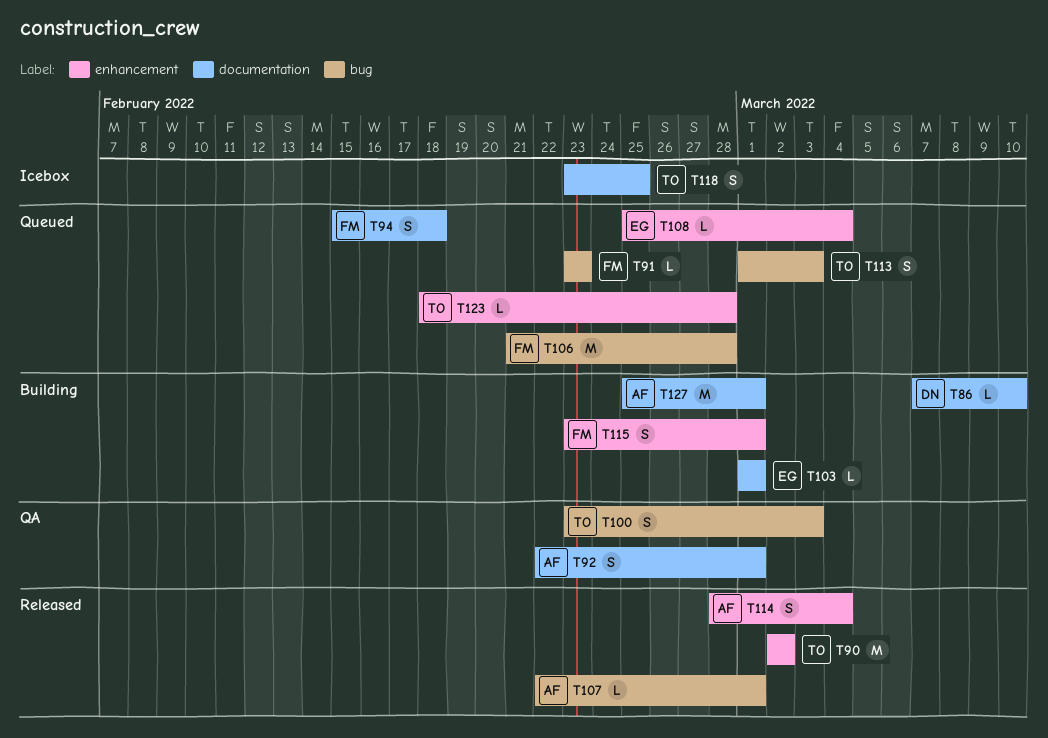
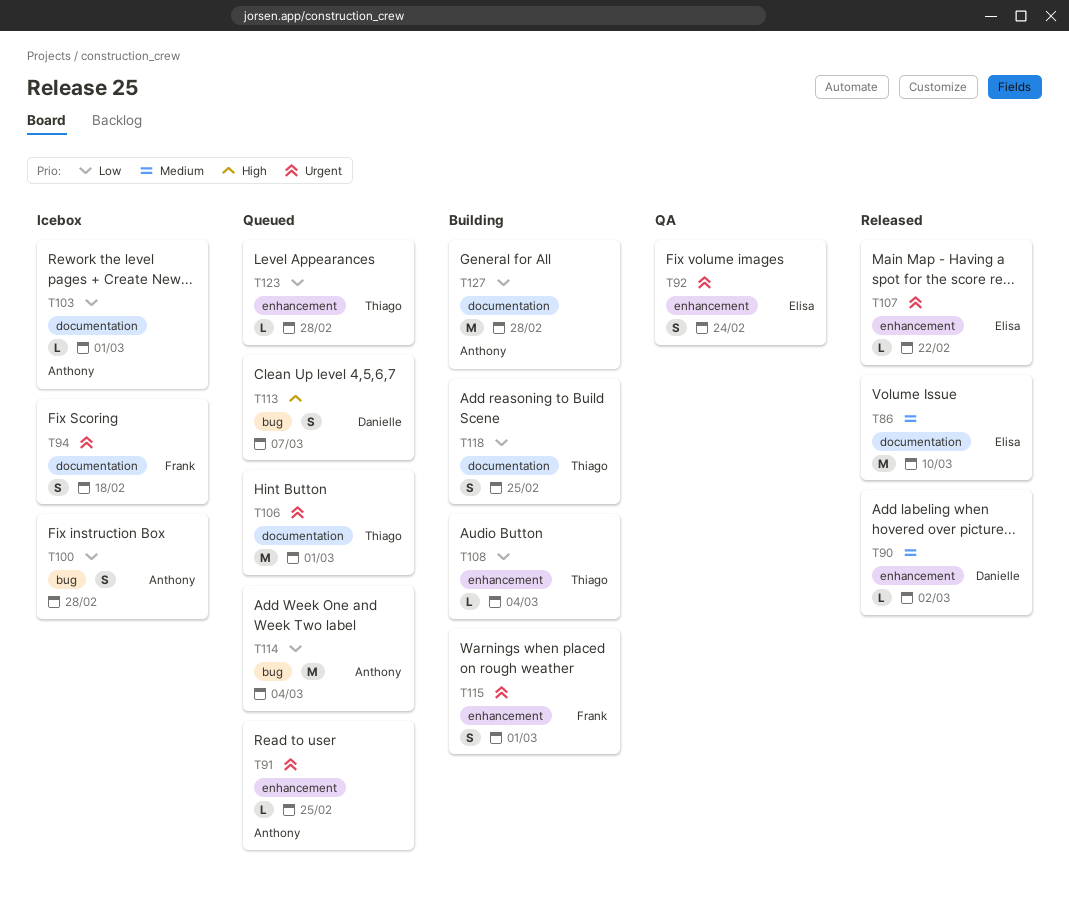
T86, status: Building -> Released
T86, owner: Danielle -> Elisa
T86, estimate: L -> M
T90, owner: Thiago -> Danielle
T90, estimate: M -> L
T91, owner: Frank -> Anthony
T91, label: bug -> enhancement
T91, due: Feb 23 -> Feb 25
T92, owner: Anthony -> Elisa
T92, label: documentation -> enhancement
T92, due: Mar 1 -> Feb 24
T94, status: Queued -> Icebox
T100, status: QA -> Icebox
T100, owner: Thiago -> Anthony
T100, due: Mar 3 -> Feb 28
T103, status: Building -> Icebox
T103, owner: Elisa -> Anthony
T106, owner: Frank -> Thiago
T106, label: bug -> documentation
T106, due: Feb 28 -> Mar 1
T107, owner: Anthony -> Elisa
T107, label: bug -> enhancement
T107, due: Mar 1 -> Feb 22
T108, status: Queued -> Building
T108, owner: Elisa -> Thiago
T113, owner: Thiago -> Danielle
T113, due: Mar 3 -> Mar 7
T114, status: Released -> Queued
T114, label: enhancement -> bug
T114, estimate: S -> M
T118, status: Icebox -> Building
T127, due: Mar 1 -> Feb 28

